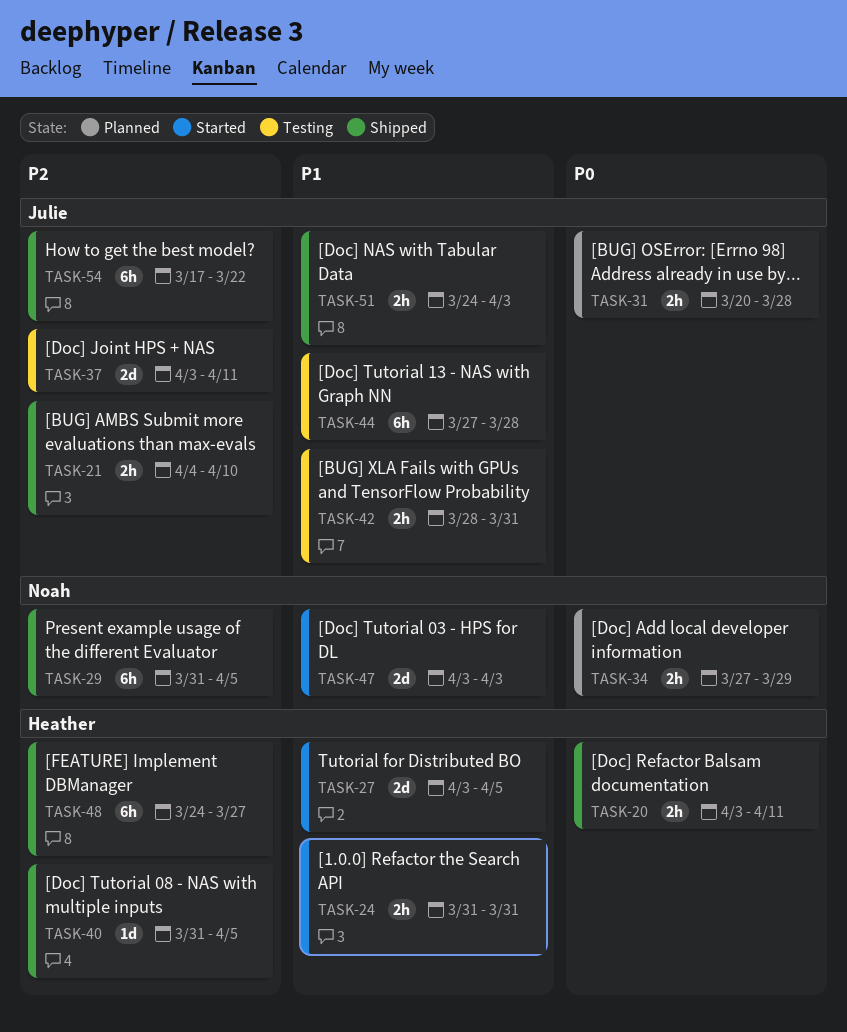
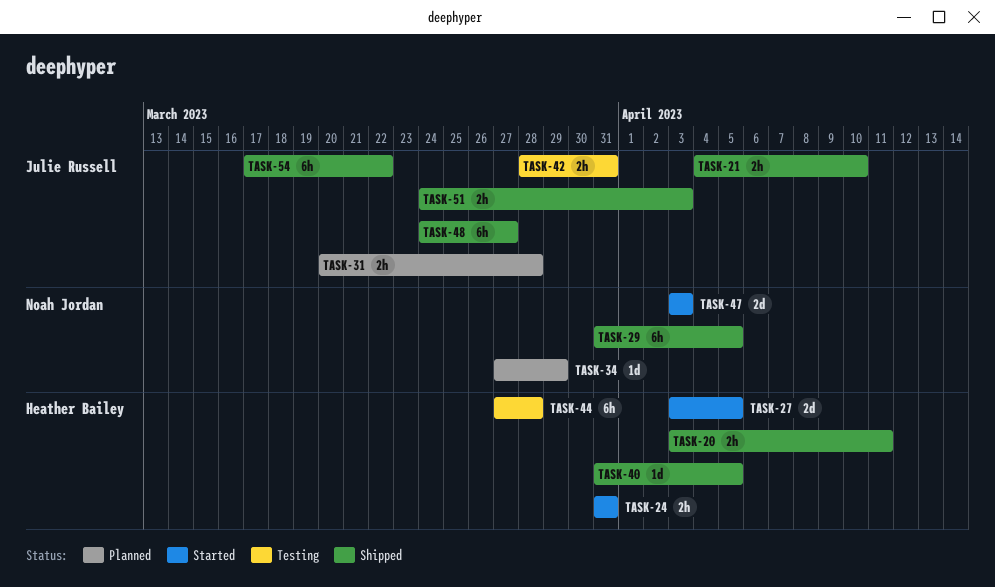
TASK-34, estimate: 2h -> 1d
TASK-37: present -> none
TASK-44, owner: Julie Russell -> Heather Bailey
TASK-48, owner: Heather Bailey -> Julie Russell

